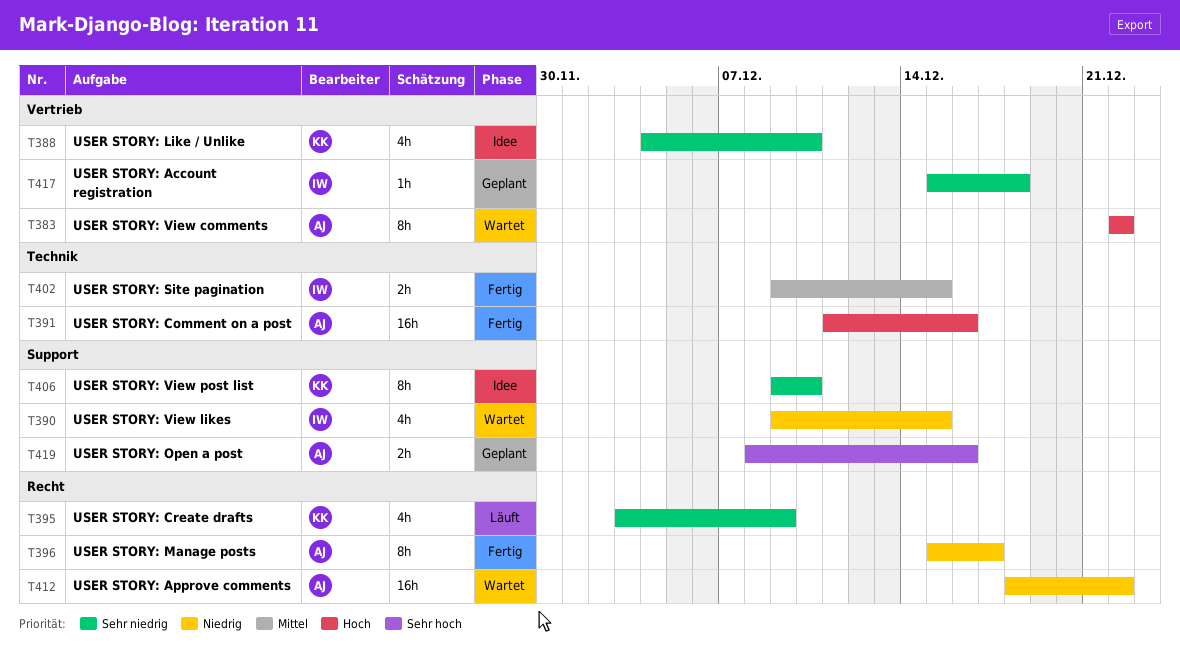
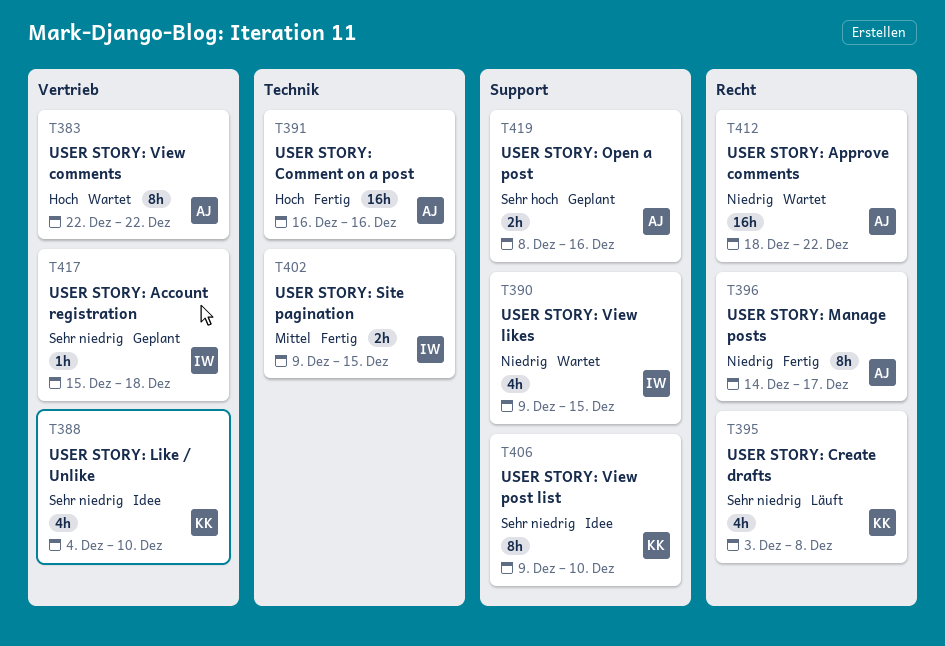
T391, start: Dec 11 -> Dec 16
T395, due: Dec 9 -> Dec 8
T396, start: Dec 15 -> Dec 14

